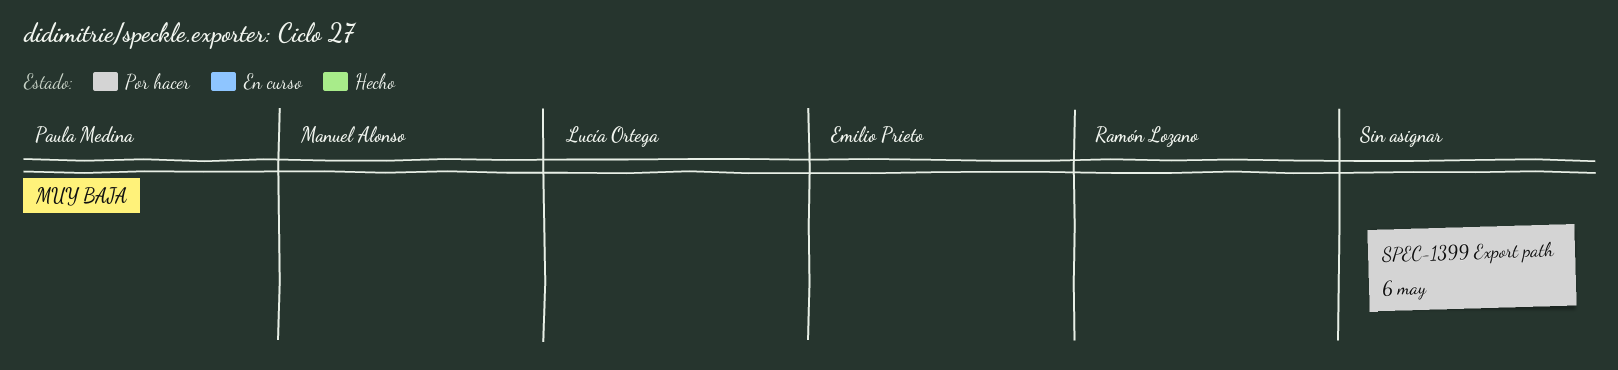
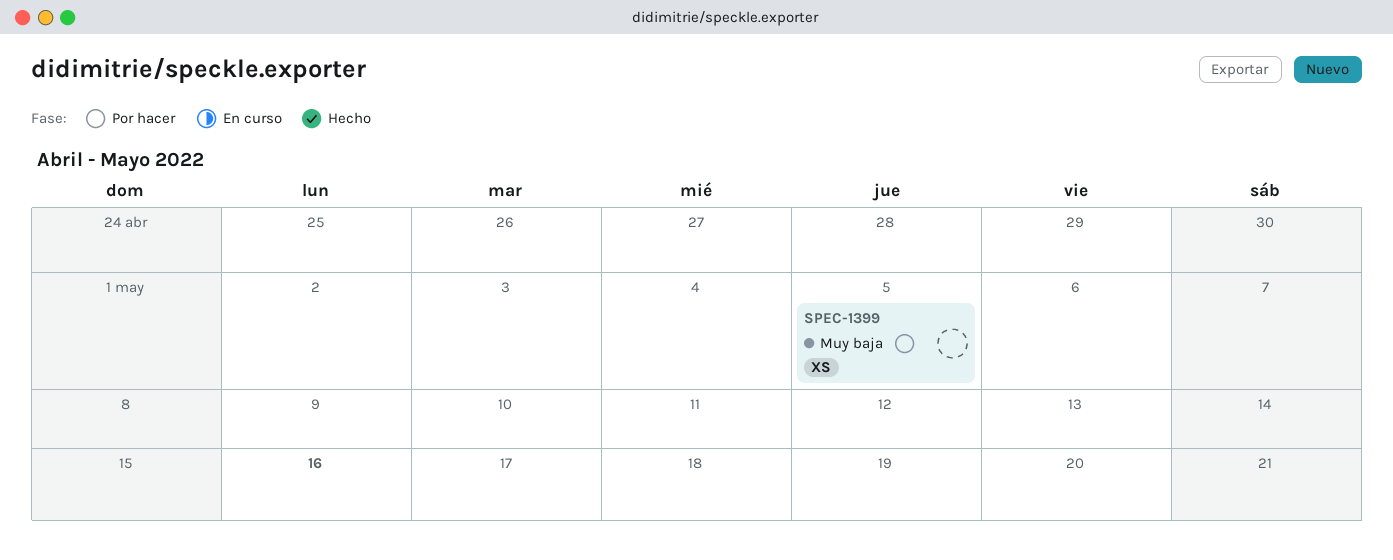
SPEC-1399, due: May 6 -> May 5

